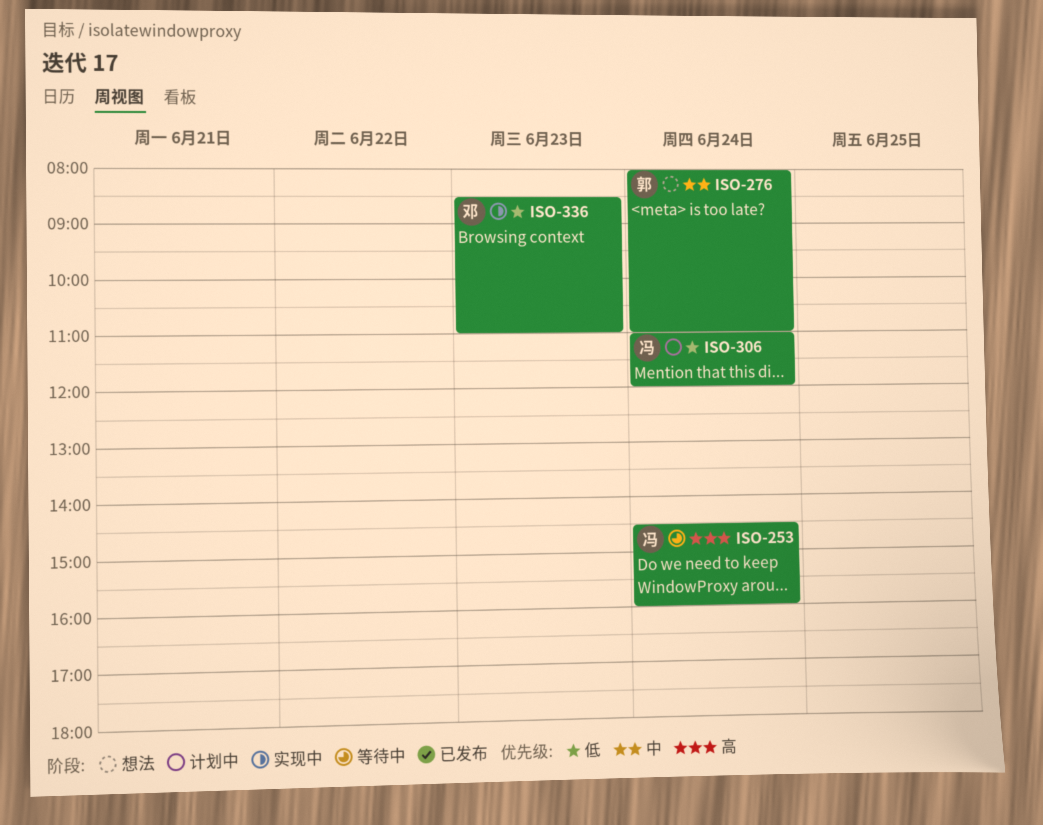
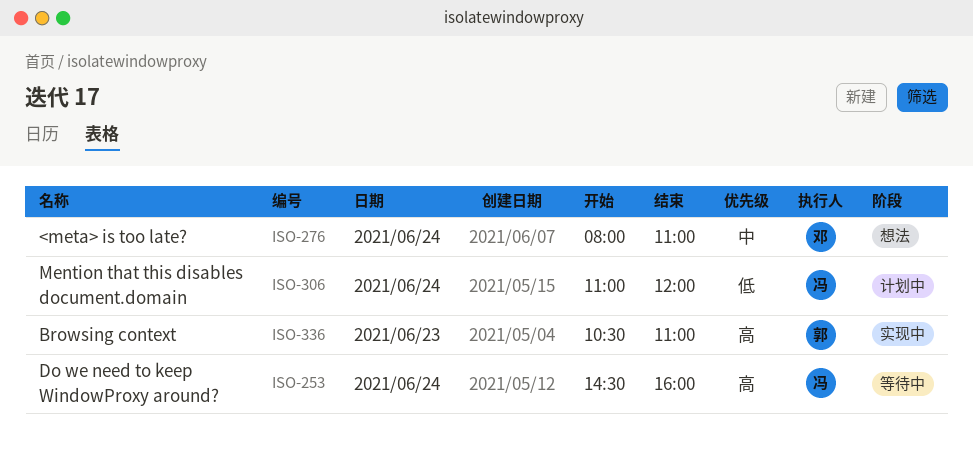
ISO-276, owner: 郭 -> 邓
ISO-336, owner: 邓 -> 郭
ISO-336, priority: 低 -> 高
ISO-336, begins: 08:30 -> 10:30

